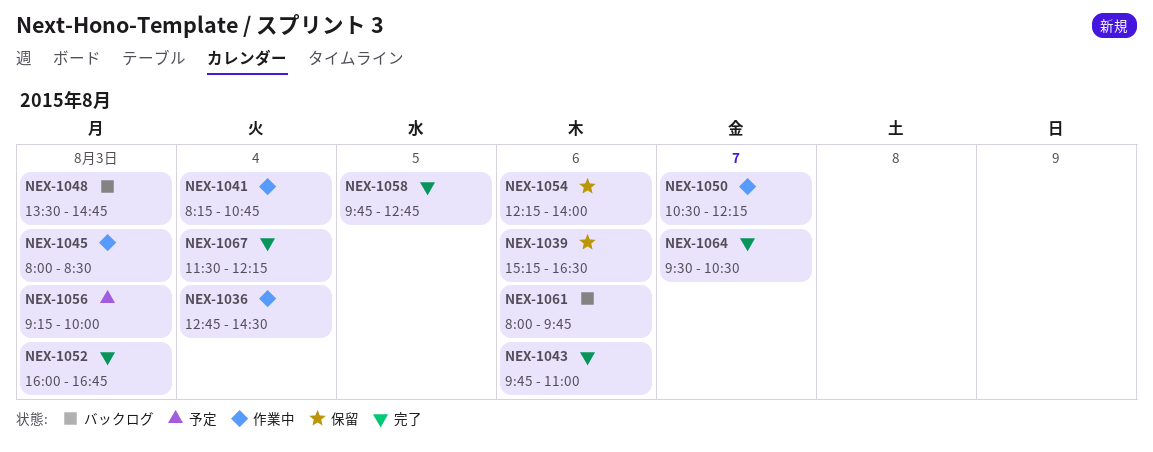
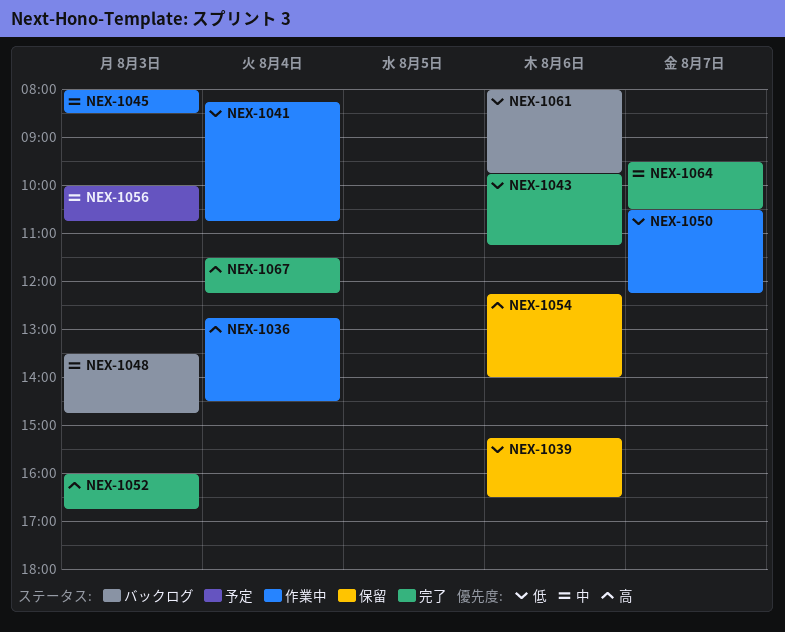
NEX-1043, ends: 11:00 -> 11:15
NEX-1056, begins: 09:15 -> 10:00
NEX-1056, ends: 10:00 -> 10:45
NEX-1058: present -> none

